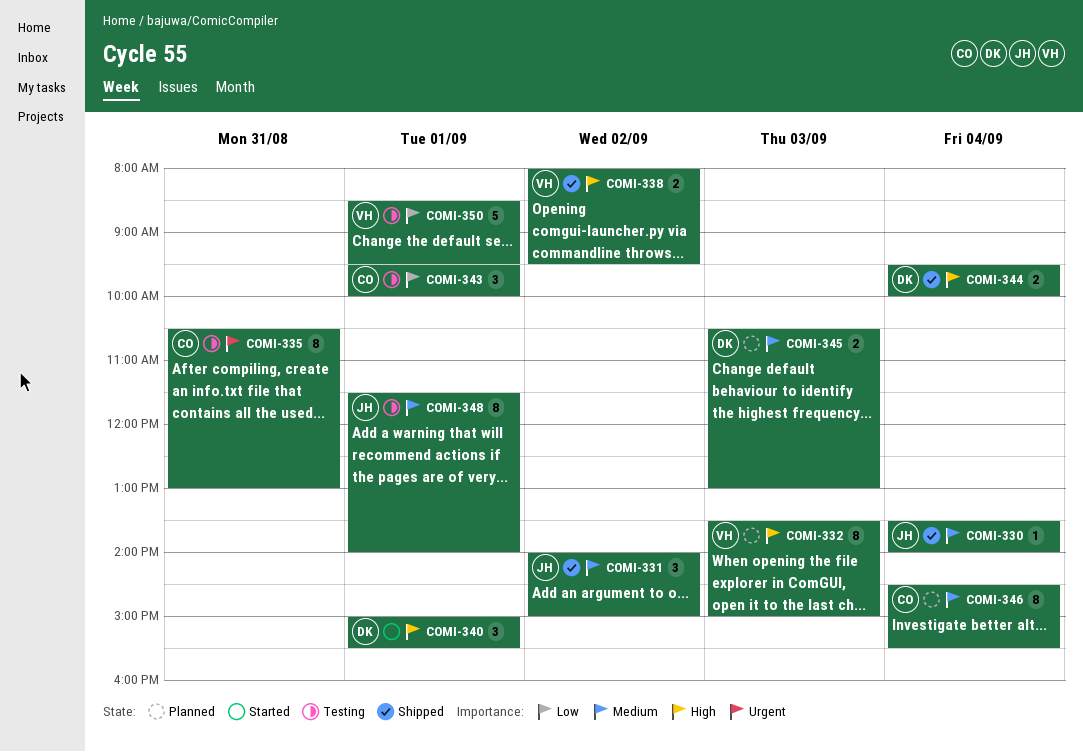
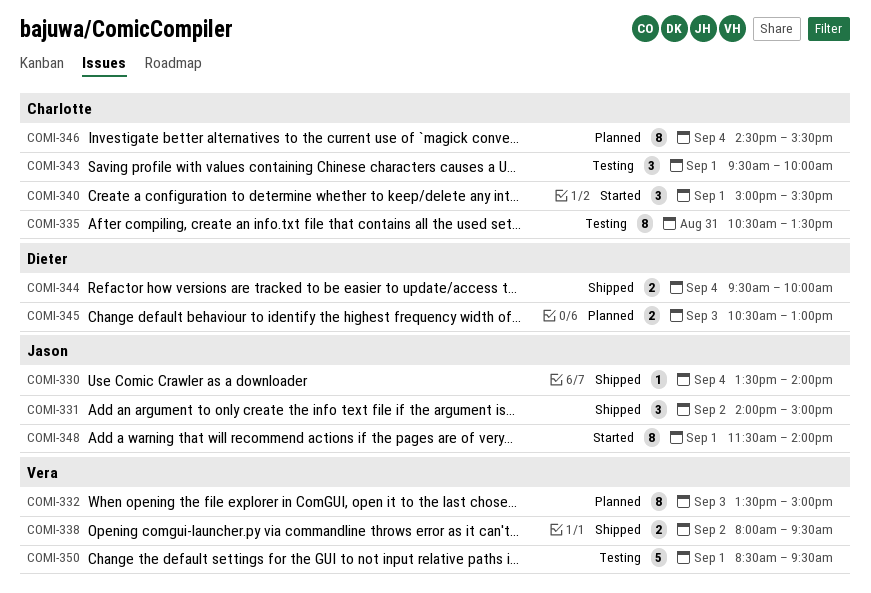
COMI-335, ends: 13:00 -> 13:30
COMI-340, owner: Dieter -> Charlotte
COMI-348, status: Testing -> Started

